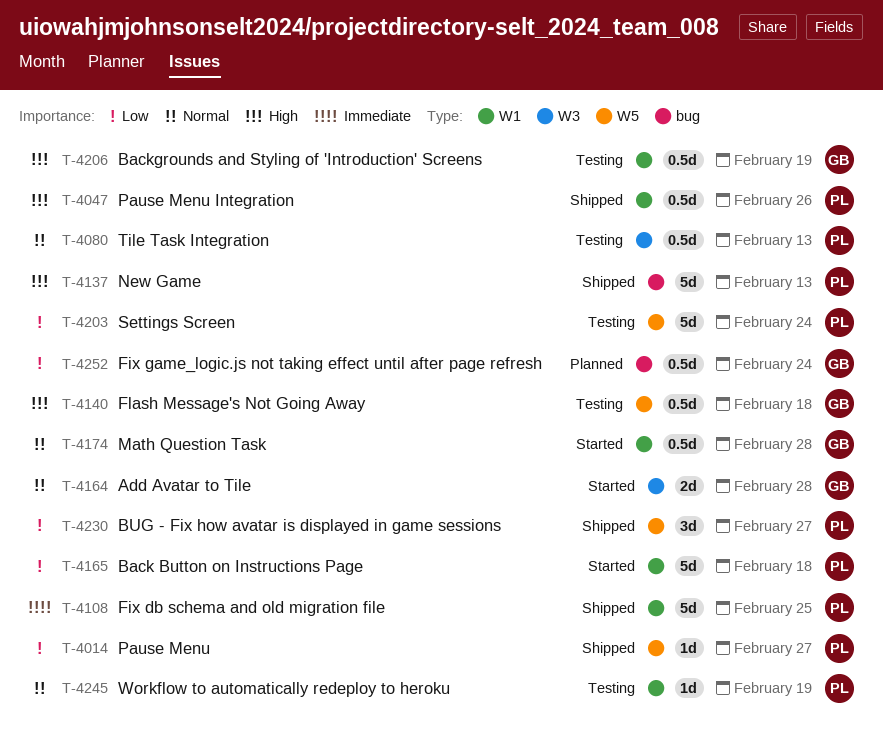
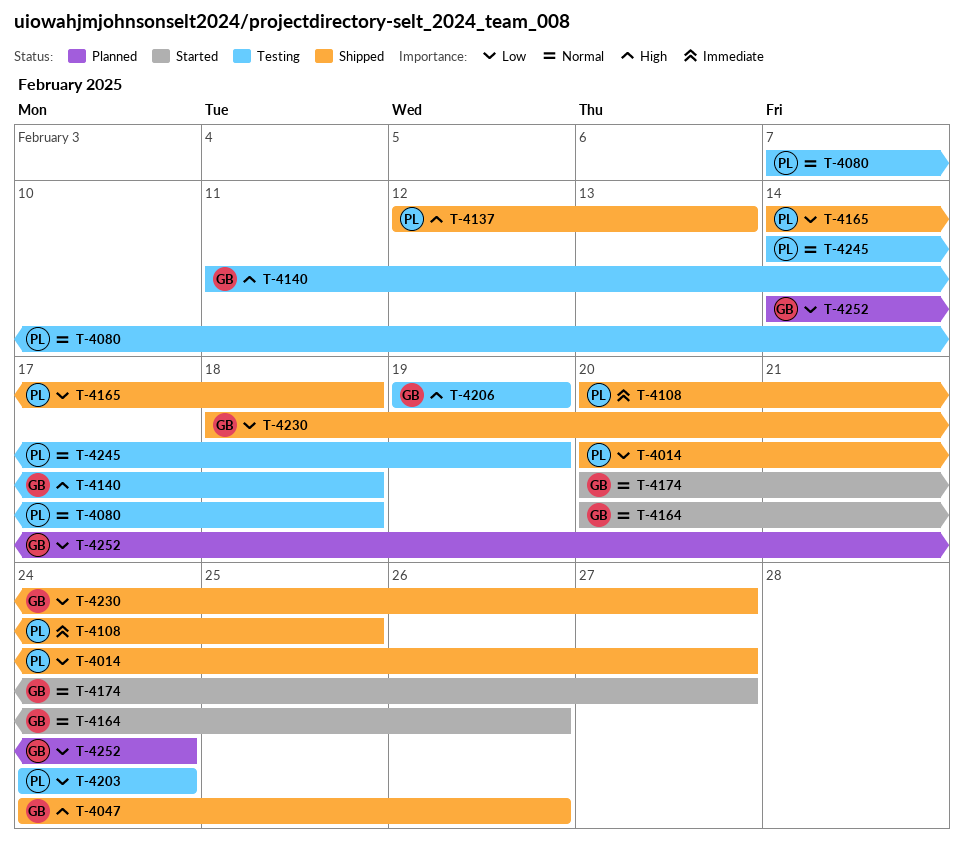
T-4047, owner: PL -> GB
T-4080, due: Feb 13 -> Feb 18
T-4164, due: Feb 28 -> Feb 26
T-4165, status: Started -> Shipped
T-4174, due: Feb 28 -> Feb 27
T-4230, owner: PL -> GB

